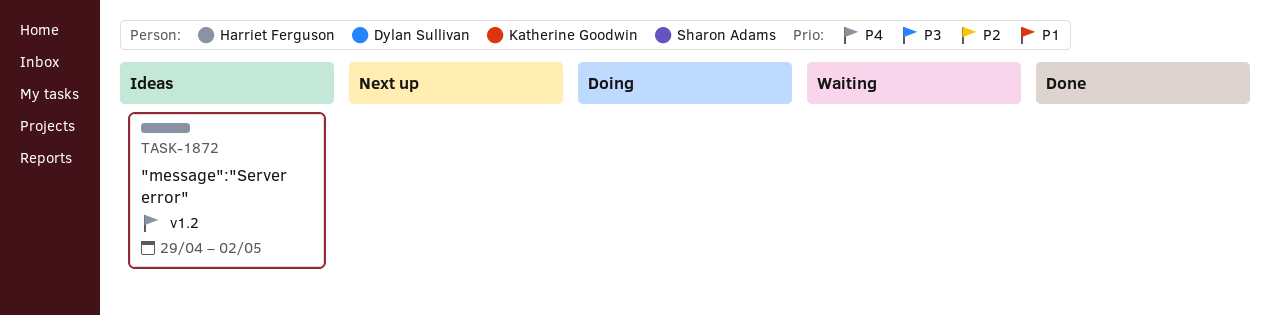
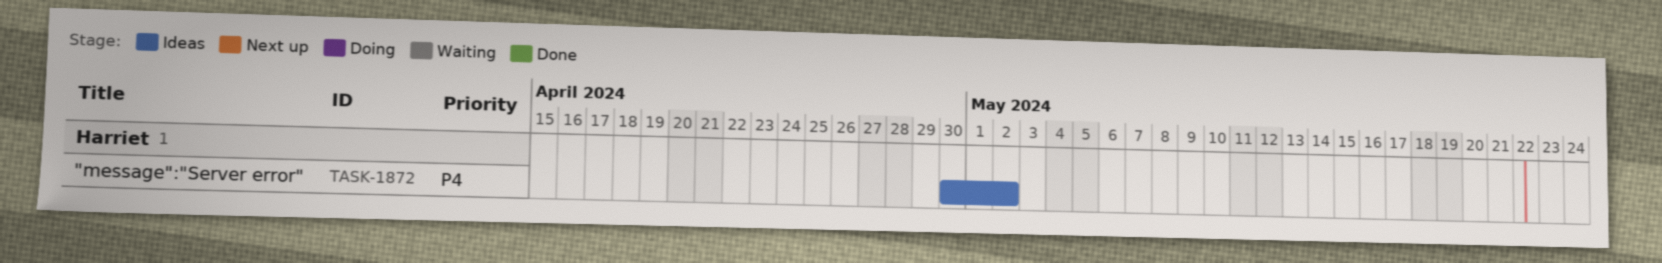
TASK-1872, start: Apr 29 -> Apr 30

